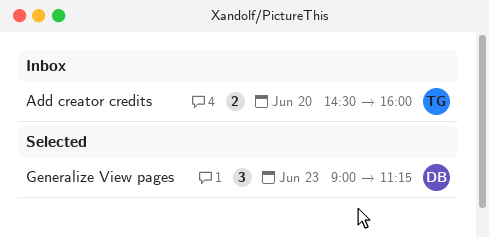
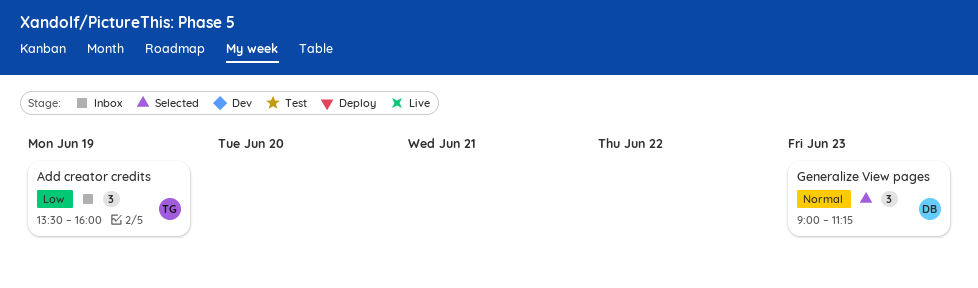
Add creator credits, estimate: 2 -> 3
Add creator credits, day: Jun 20 -> Jun 19
Add creator credits, begins: 14:30 -> 13:30

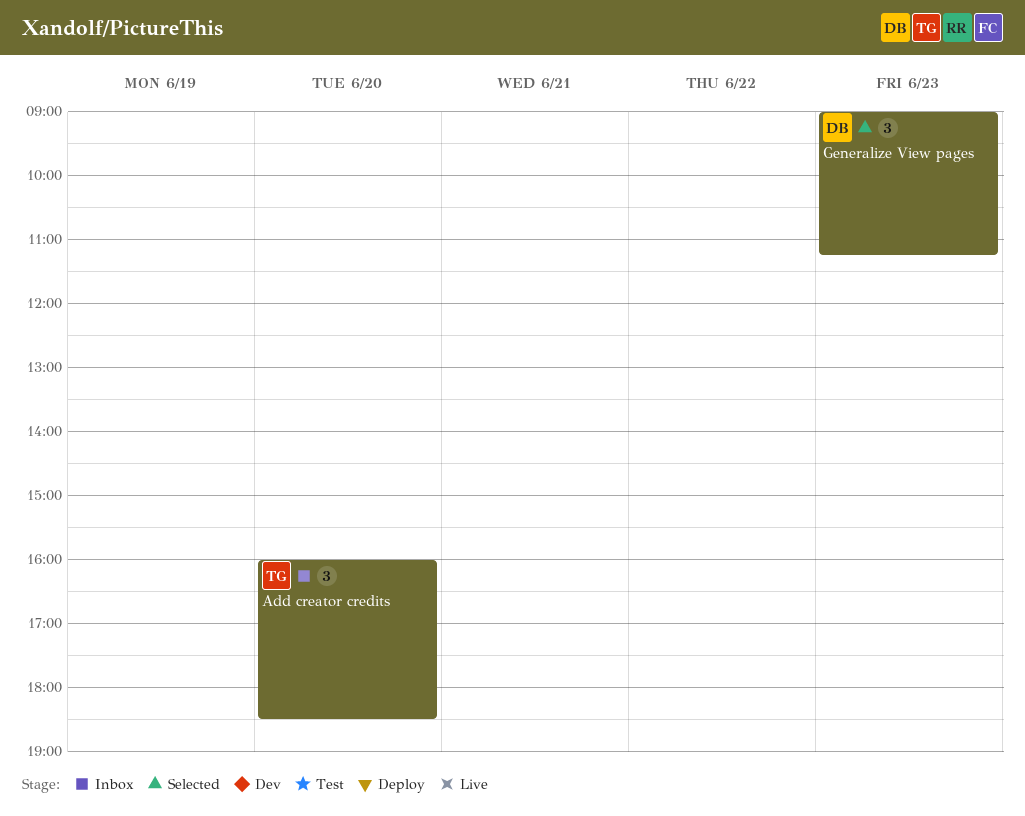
Add creator credits, day: Jun 19 -> Jun 20
Add creator credits, begins: 13:30 -> 16:00
Add creator credits, ends: 16:00 -> 18:30

